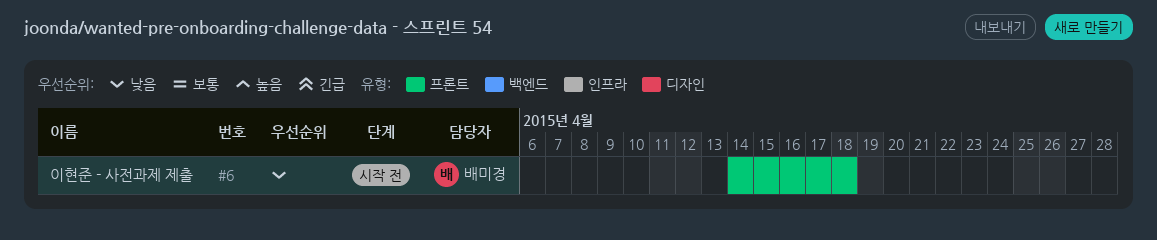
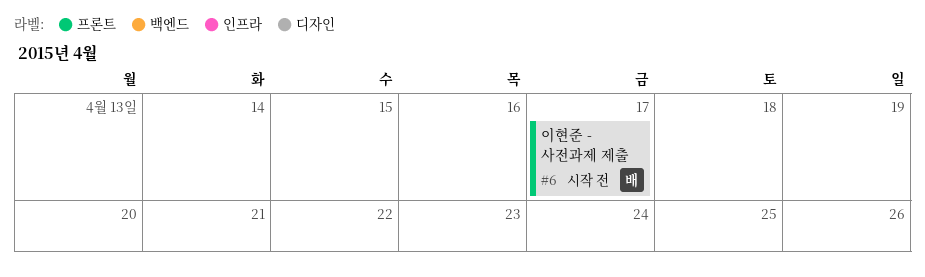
#6, due: Apr 18 -> Apr 17

